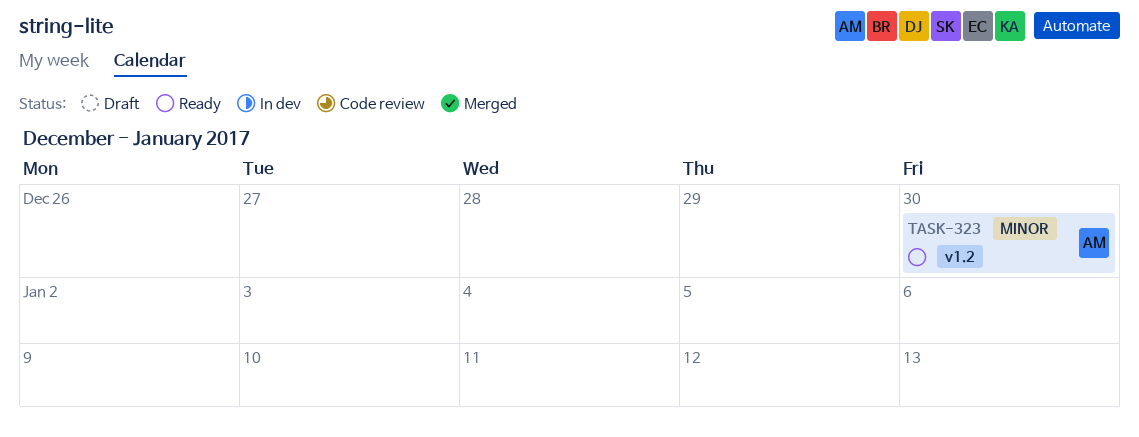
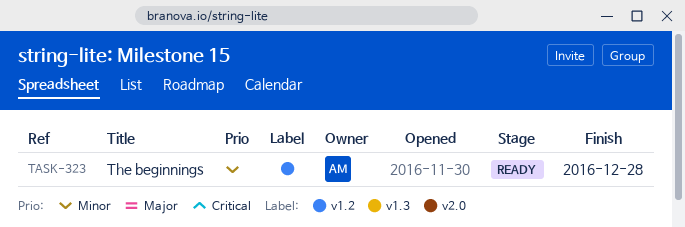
TASK-323, due: Dec 30 -> Dec 28

